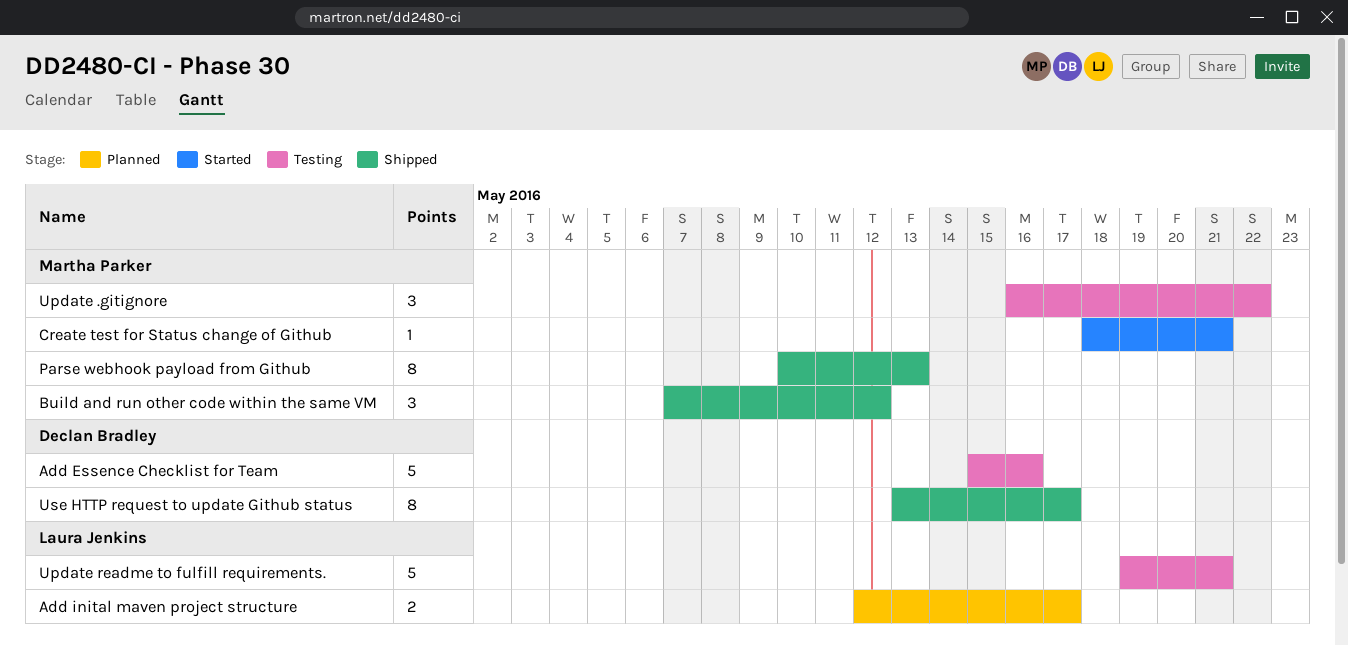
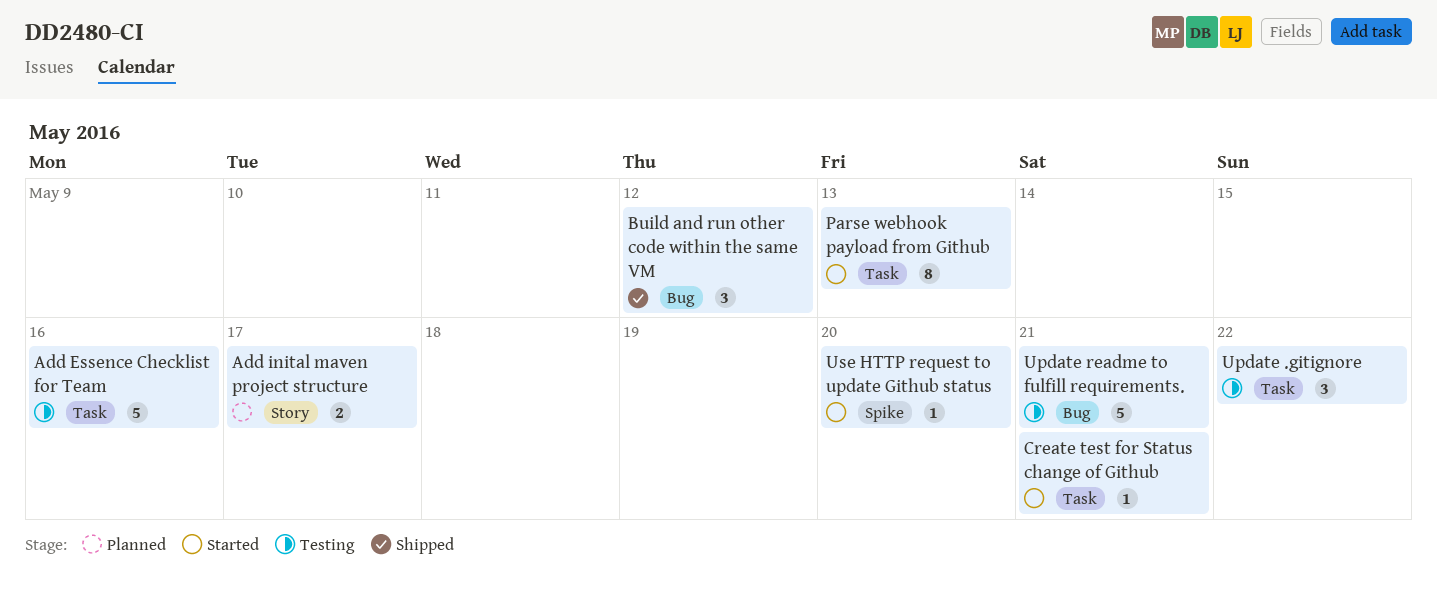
Parse webhook payload from Github, status: Shipped -> Started
Use HTTP request to update Github status, status: Shipped -> Started
Use HTTP request to update Github status, estimate: 8 -> 1
Use HTTP request to update Github status, due: May 17 -> May 20

